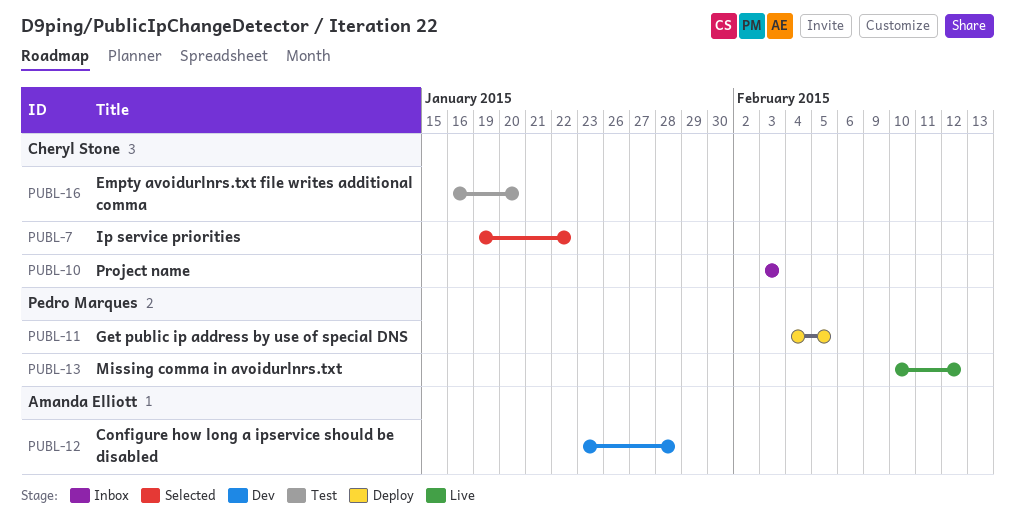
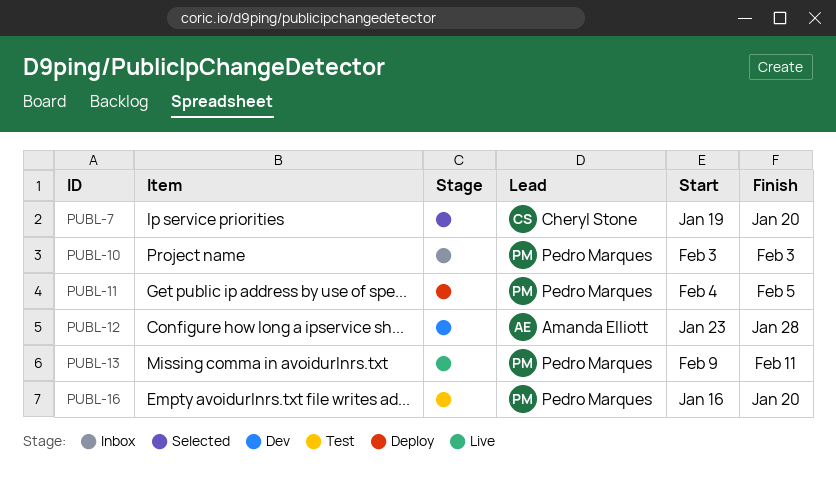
PUBL-7, due: Jan 22 -> Jan 20
PUBL-10, owner: Cheryl Stone -> Pedro Marques
PUBL-13, start: Feb 10 -> Feb 9
PUBL-13, due: Feb 12 -> Feb 11
PUBL-16, owner: Cheryl Stone -> Pedro Marques

